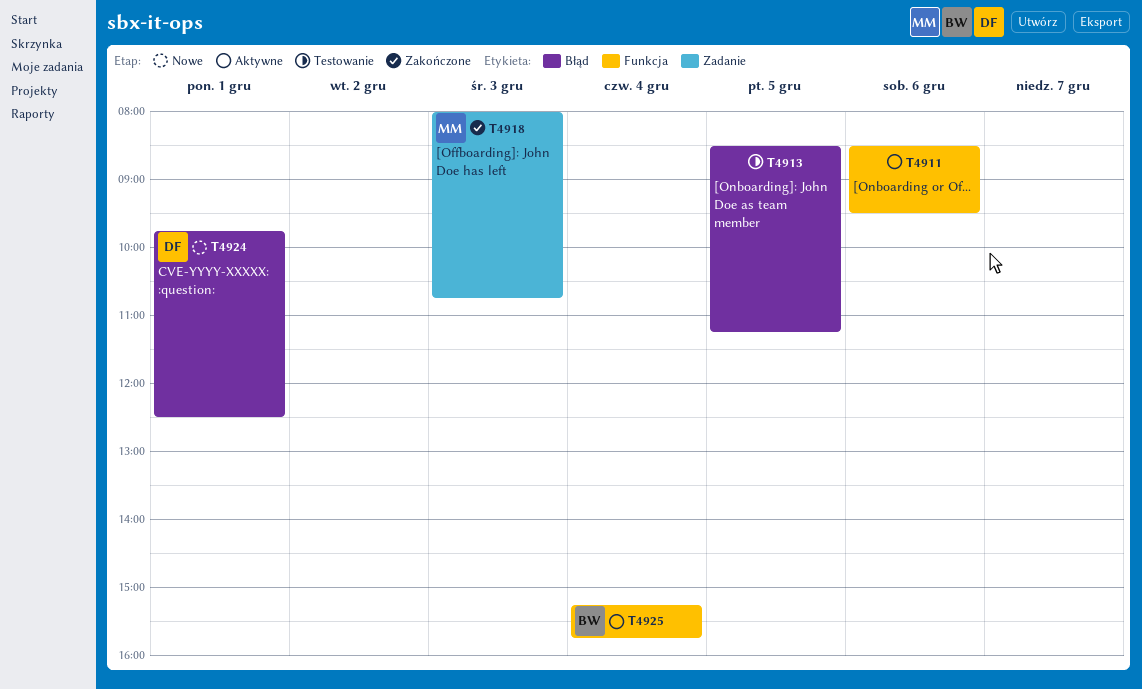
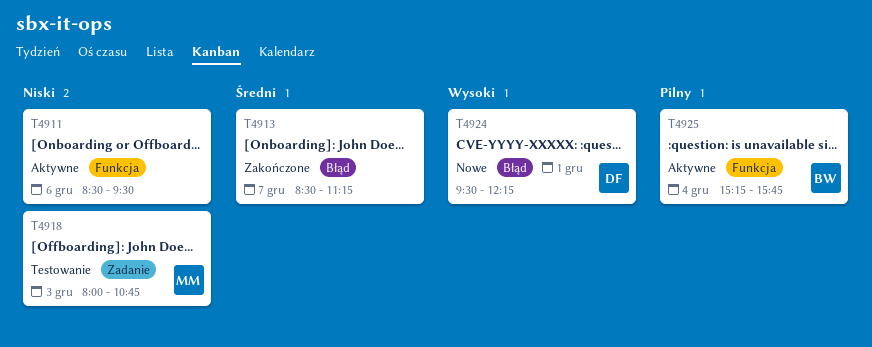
T4913, status: Testowanie -> Zakończone
T4913, day: Dec 5 -> Dec 7
T4918, status: Zakończone -> Testowanie
T4924, begins: 09:45 -> 09:30
T4924, ends: 12:30 -> 12:15

